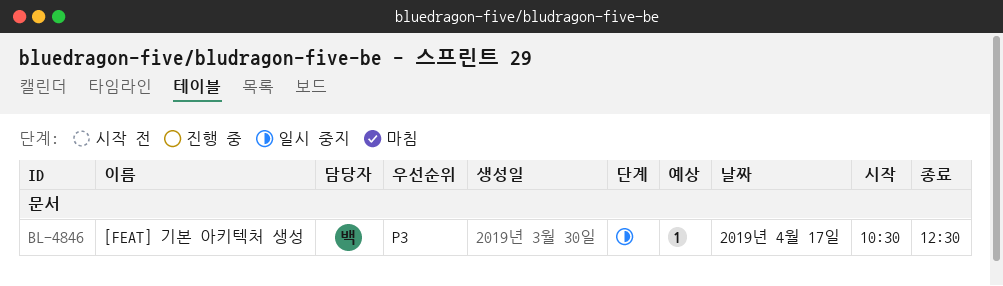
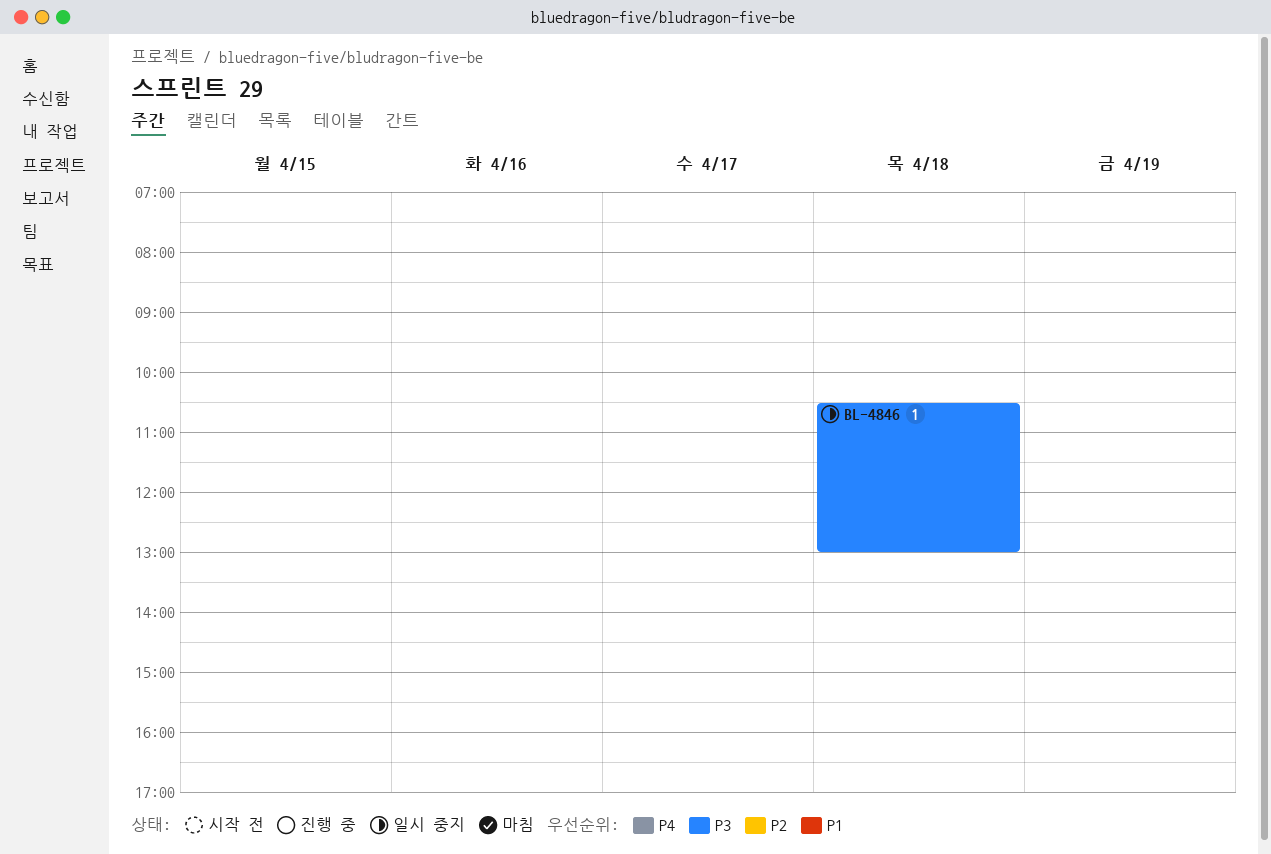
BL-4846, day: Apr 17 -> Apr 18
BL-4846, ends: 12:30 -> 13:00

